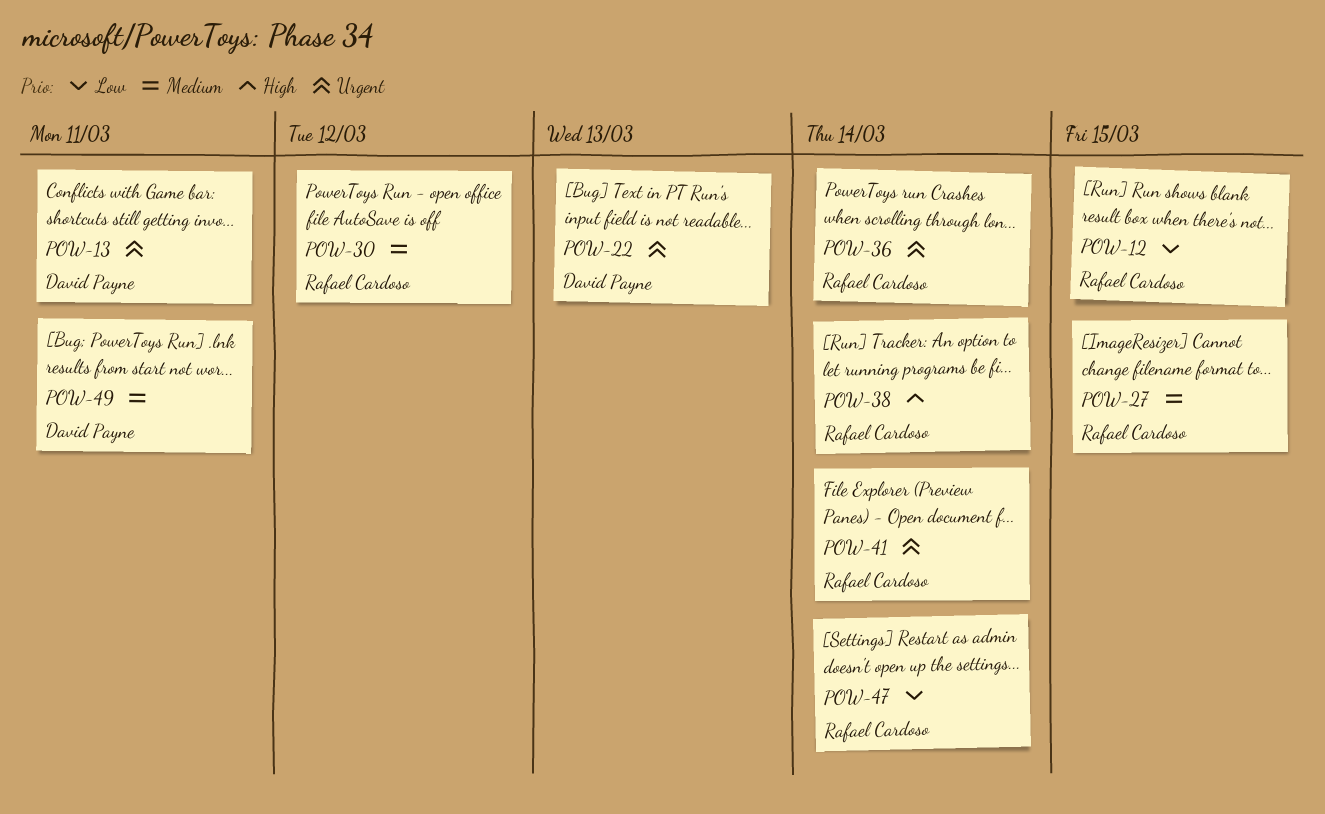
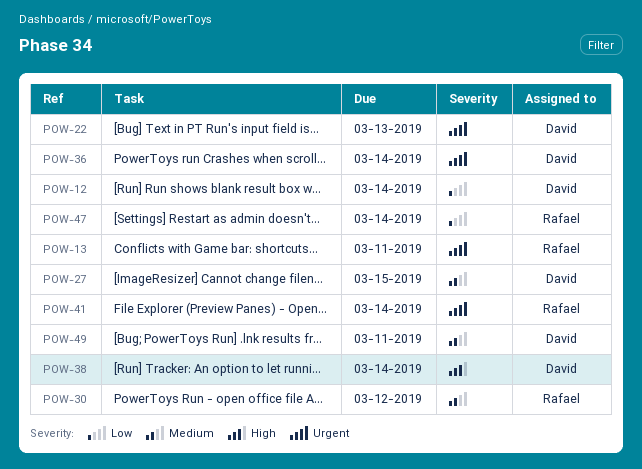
POW-12, owner: Rafael Cardoso -> David Payne
POW-12, due: Mar 15 -> Mar 14
POW-13, owner: David Payne -> Rafael Cardoso
POW-27, owner: Rafael Cardoso -> David Payne
POW-36, owner: Rafael Cardoso -> David Payne
POW-38, owner: Rafael Cardoso -> David Payne

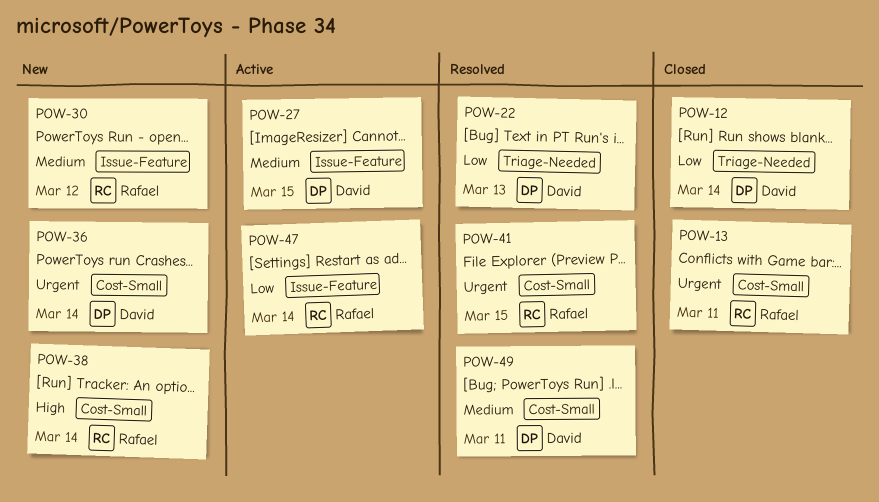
POW-22, priority: Urgent -> Low
POW-38, owner: David -> Rafael
POW-41, due: Mar 14 -> Mar 15

